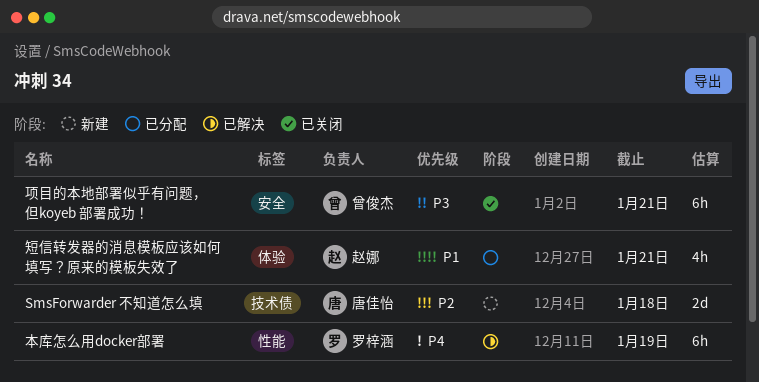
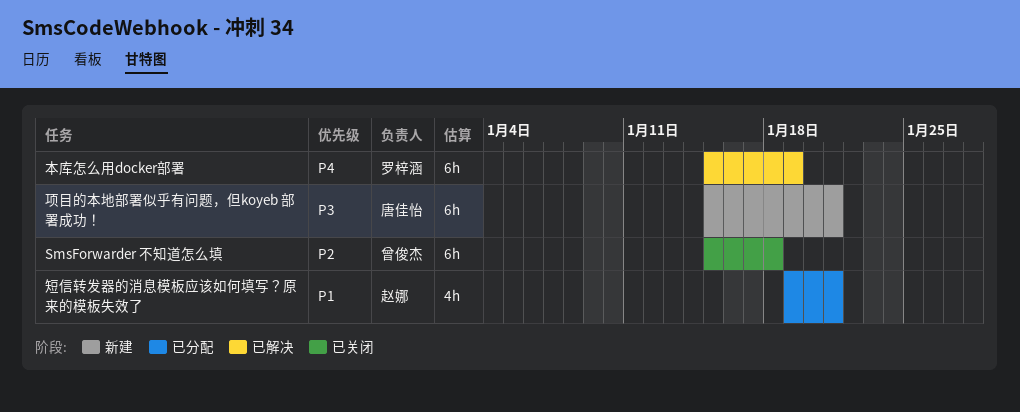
SmsForwarder 不知道怎么填, status: 新建 -> 已关闭
SmsForwarder 不知道怎么填, owner: 唐佳怡 -> 曾俊杰
SmsForwarder 不知道怎么填, estimate: 2d -> 6h
项目的本地部署似乎有问题，但koyeb 部署成功！, status: 已关闭 -> 新建
项目的本地部署似乎有问题，但koyeb 部署成功！, owner: 曾俊杰 -> 唐佳怡

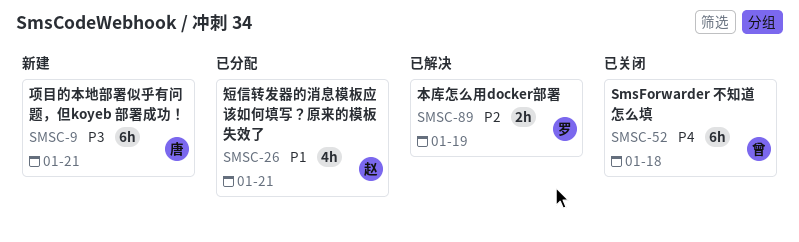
SmsForwarder 不知道怎么填, priority: P2 -> P4
本库怎么用docker部署, priority: P4 -> P2
本库怎么用docker部署, estimate: 6h -> 2h

